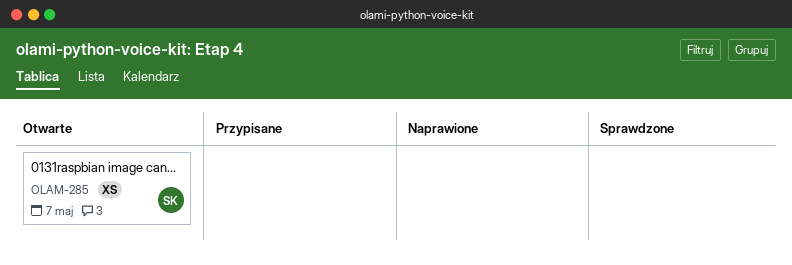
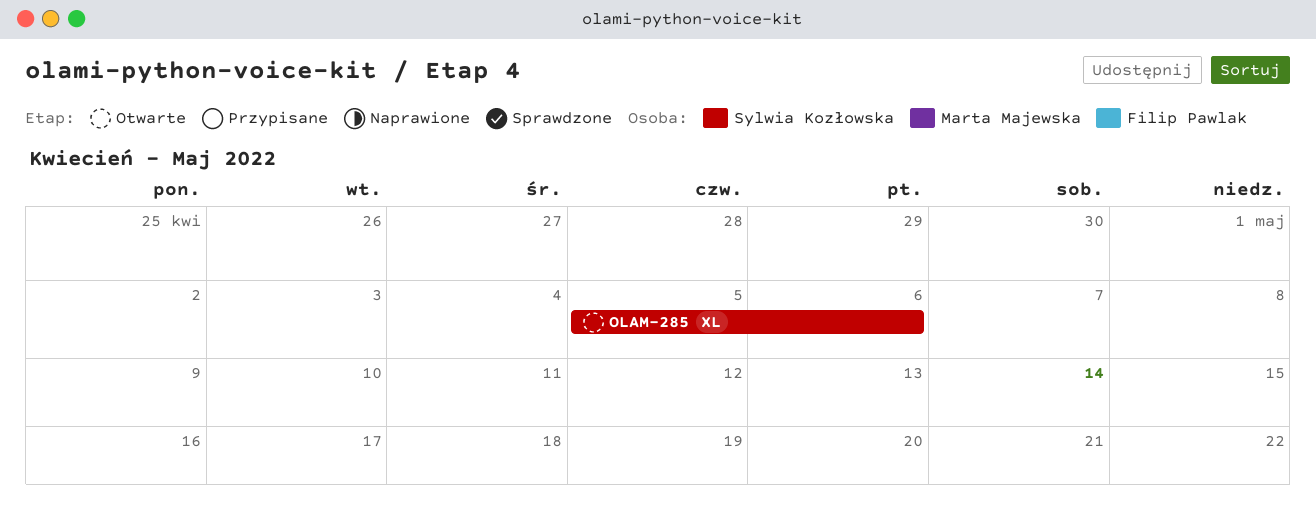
OLAM-285, estimate: XS -> XL
OLAM-285, due: May 7 -> May 6

